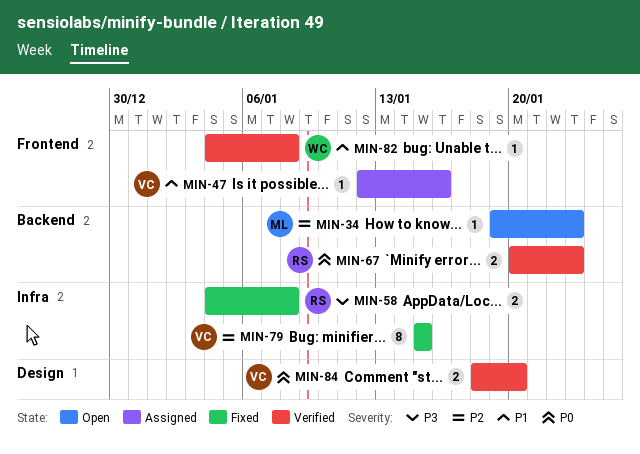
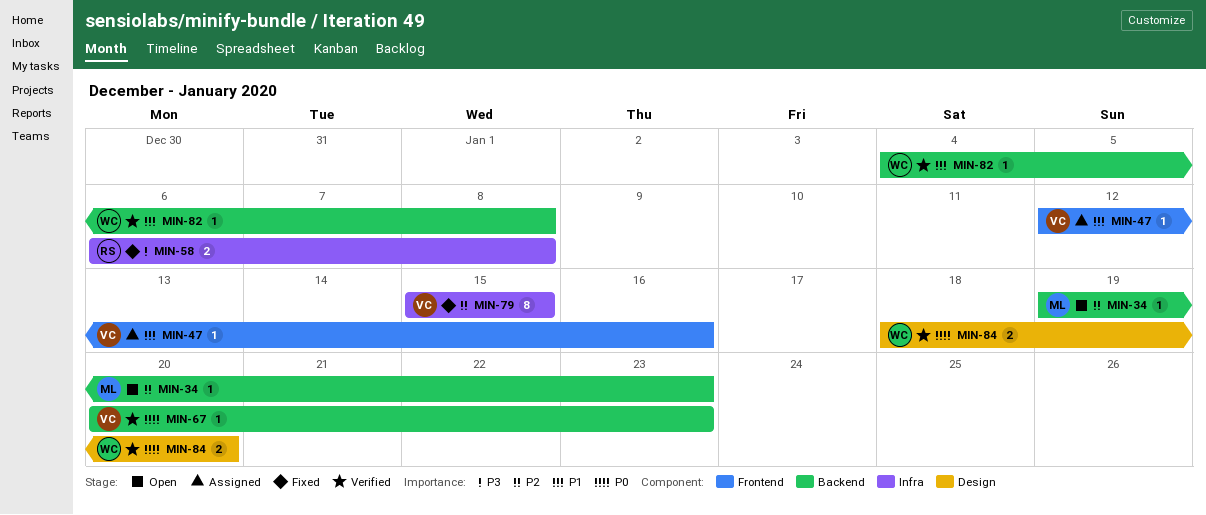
MIN-58, start: Jan 4 -> Jan 6
MIN-67, owner: RS -> VC
MIN-67, estimate: 2 -> 1
MIN-82, label: Frontend -> Backend
MIN-84, owner: VC -> WC

